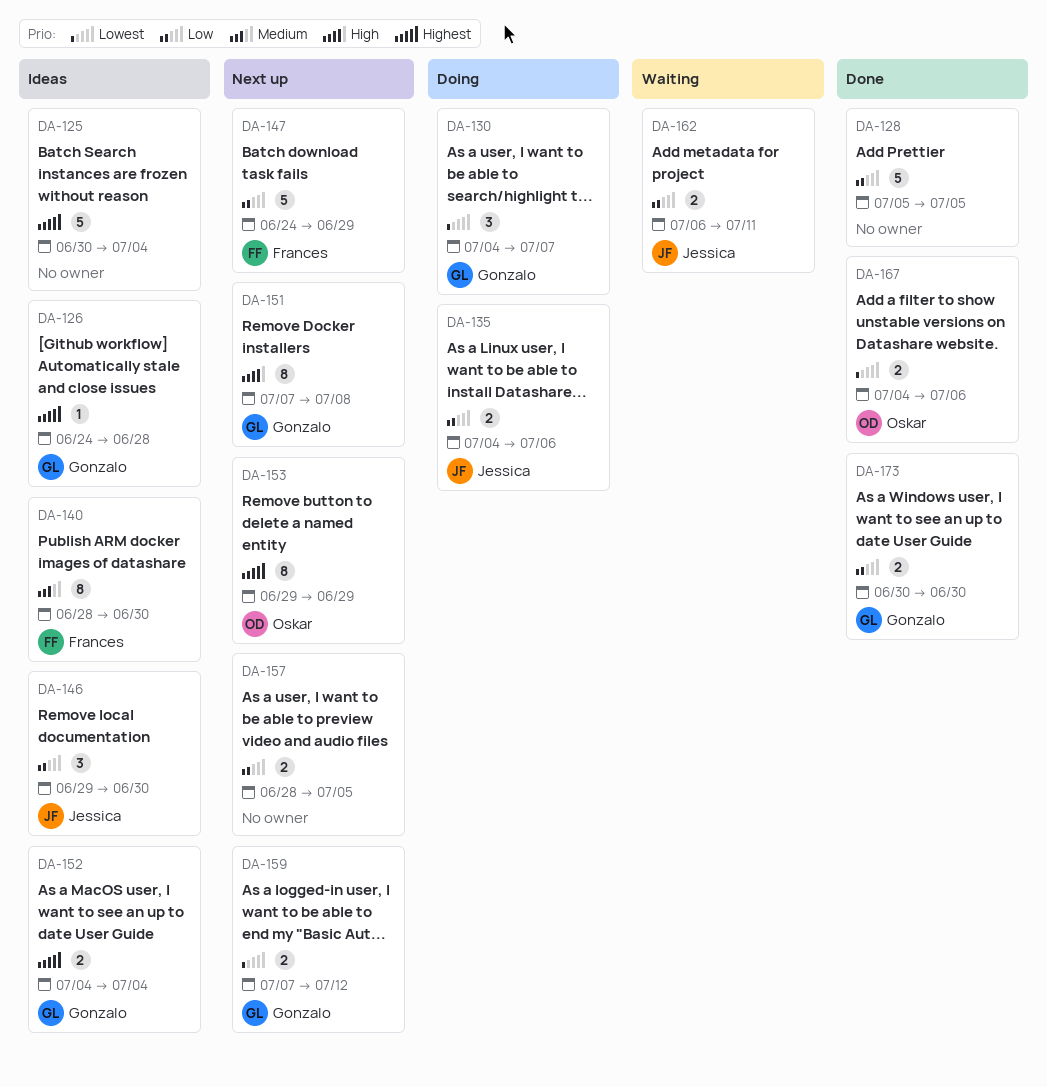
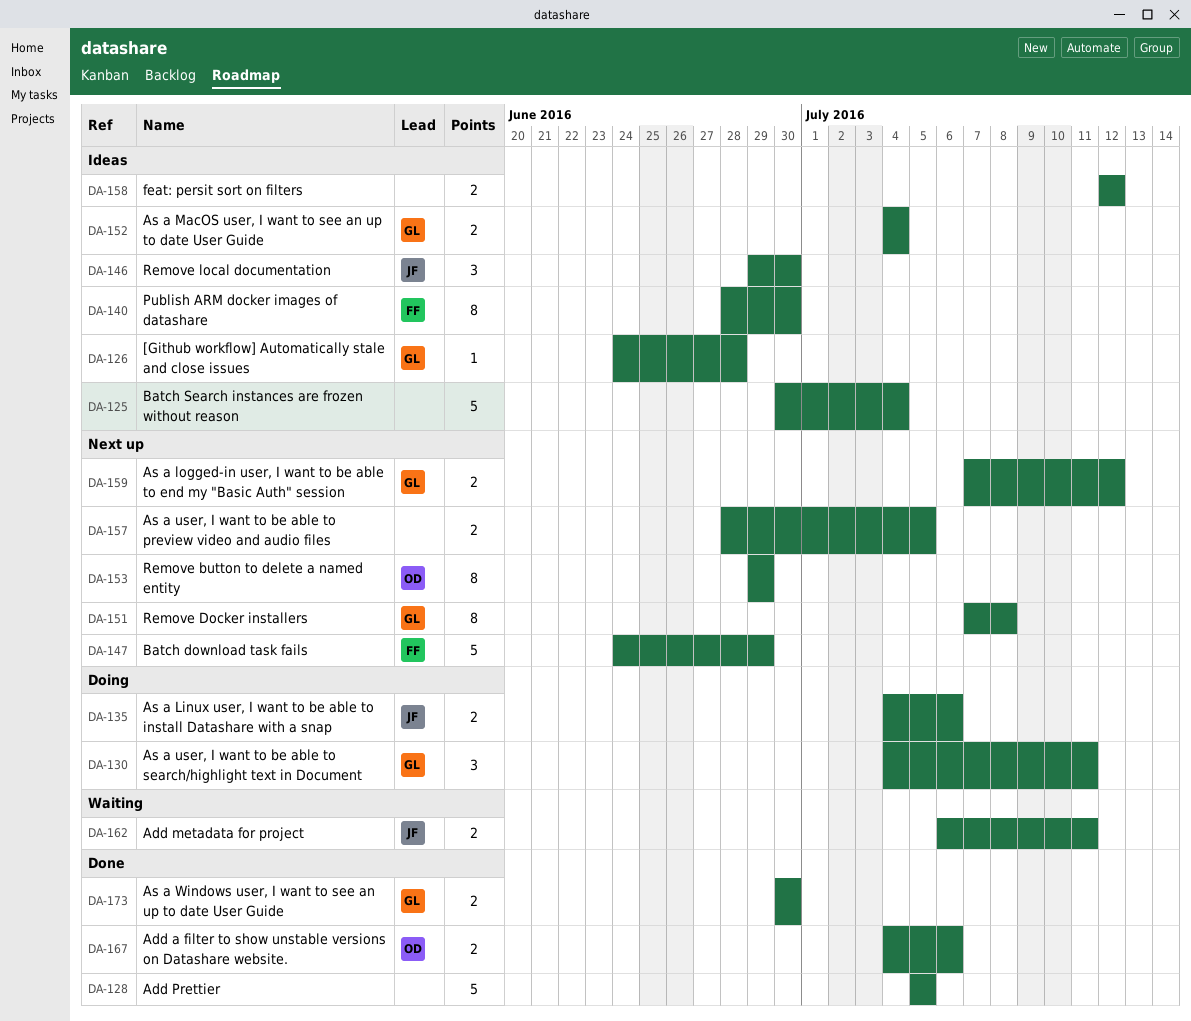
DA-130, due: Jul 7 -> Jul 11
DA-158: none -> present

